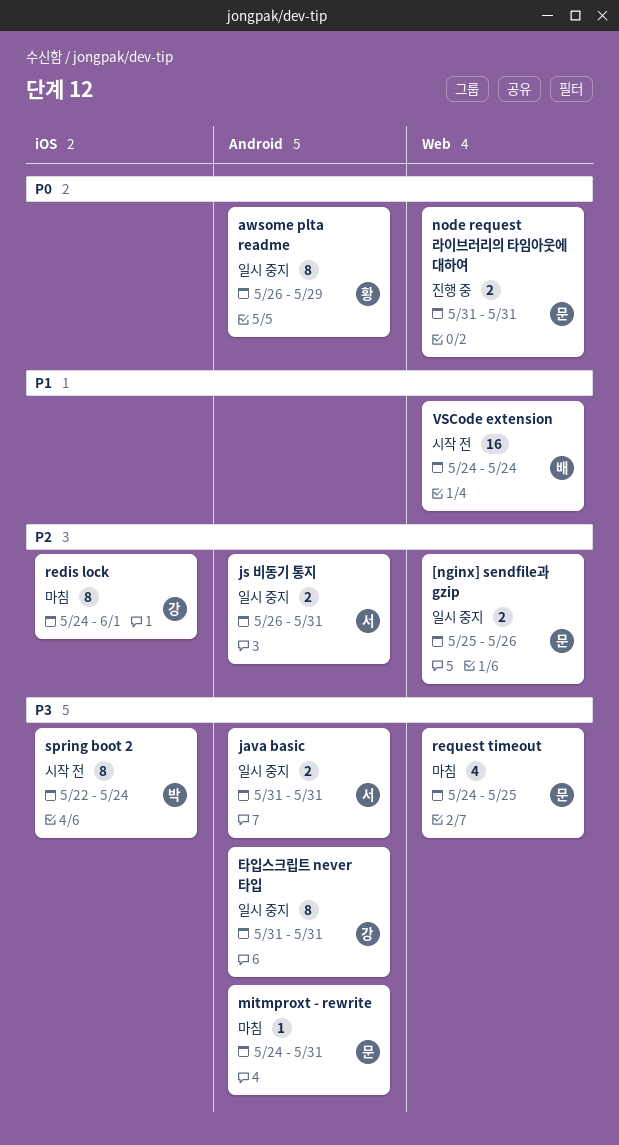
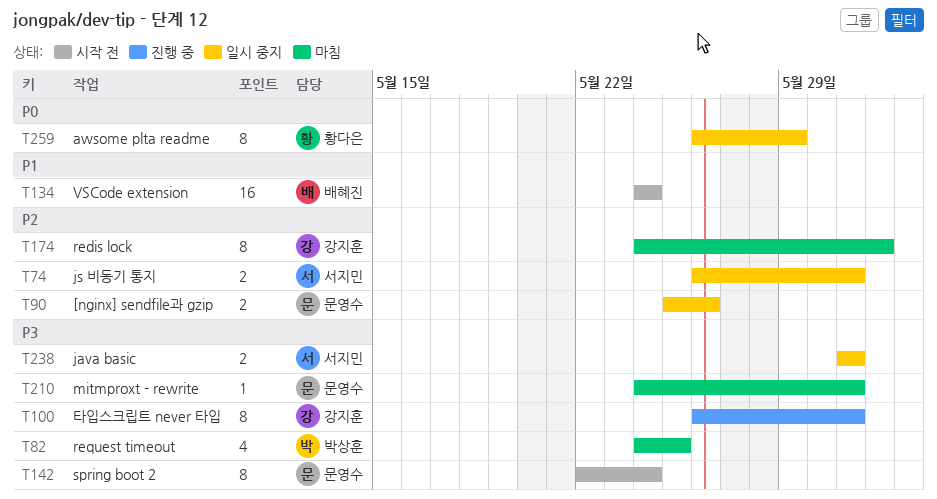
node request 라이브러리의 타임아웃에 대하여: present -> none
request timeout, owner: 문영수 -> 박상훈
spring boot 2, owner: 박상훈 -> 문영수
타입스크립트 never 타입, status: 일시 중지 -> 진행 중
타입스크립트 never 타입, start: May 31 -> May 26

